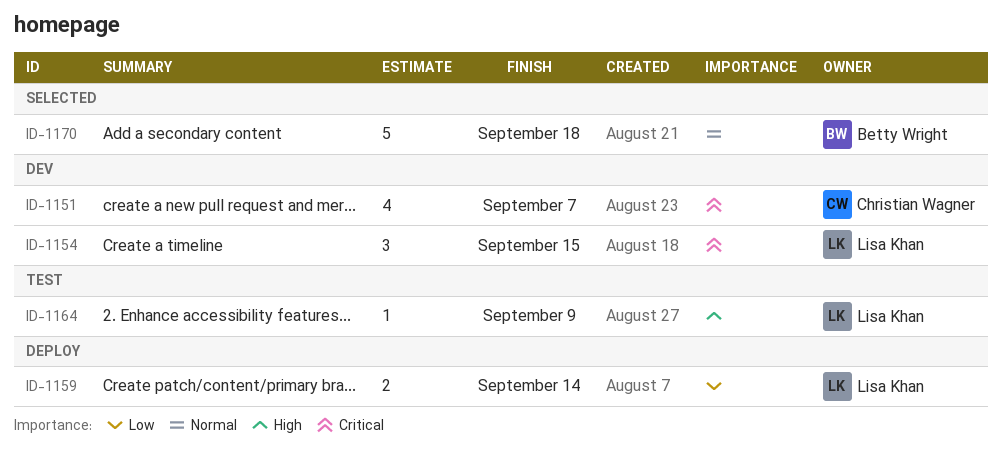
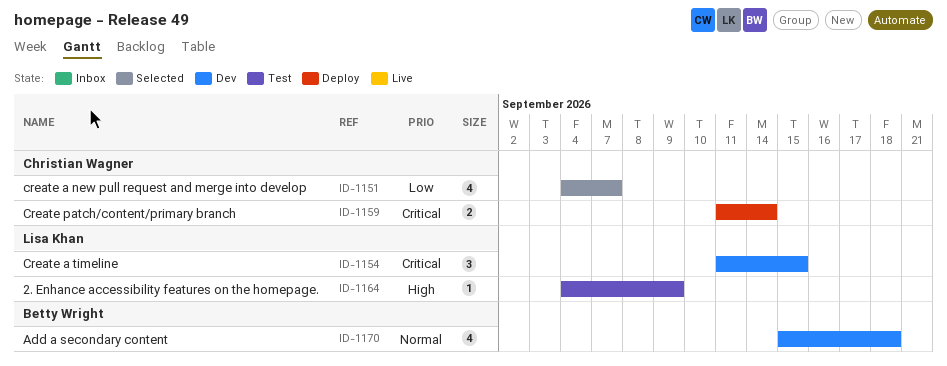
ID-1151, status: Dev -> Selected
ID-1151, priority: Critical -> Low
ID-1159, owner: Lisa Khan -> Christian Wagner
ID-1159, priority: Low -> Critical
ID-1170, status: Selected -> Dev
ID-1170, estimate: 5 -> 4

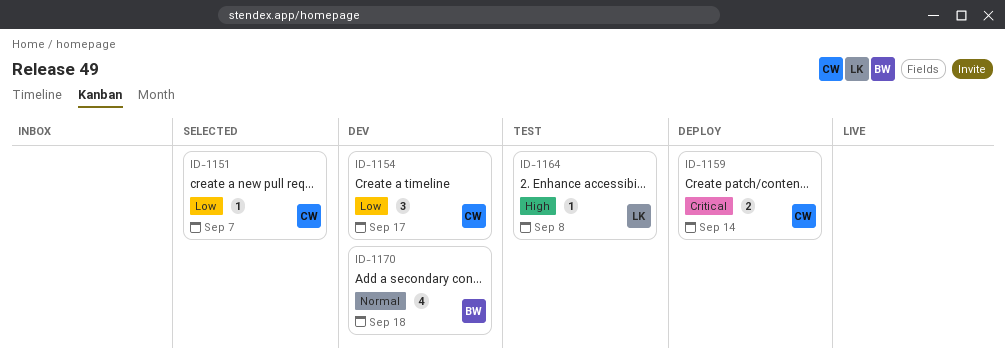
ID-1151, estimate: 4 -> 1
ID-1154, owner: Lisa Khan -> Christian Wagner
ID-1154, priority: Critical -> Low
ID-1154, due: Sep 15 -> Sep 17
ID-1164, due: Sep 9 -> Sep 8

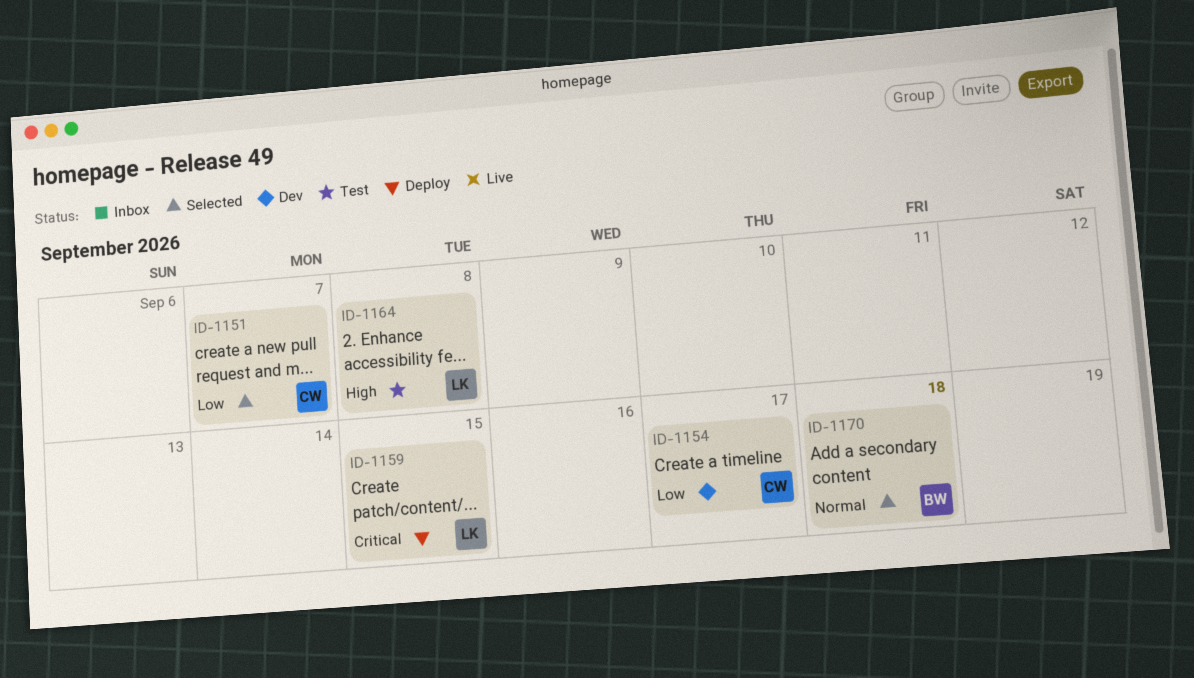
ID-1159, owner: CW -> LK
ID-1159, due: Sep 14 -> Sep 15
ID-1170, status: Dev -> Selected

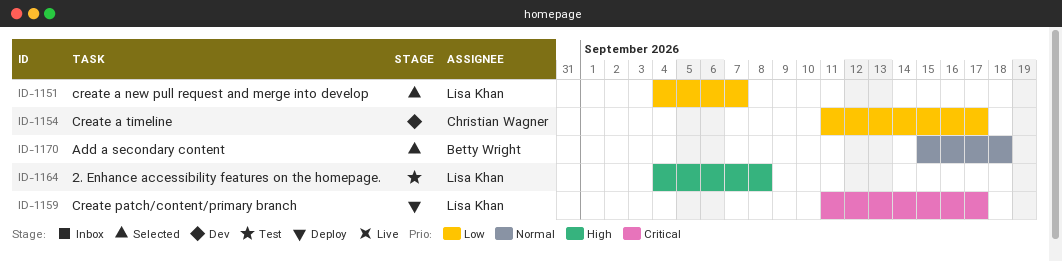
ID-1151, owner: Christian Wagner -> Lisa Khan
ID-1159, due: Sep 15 -> Sep 17

